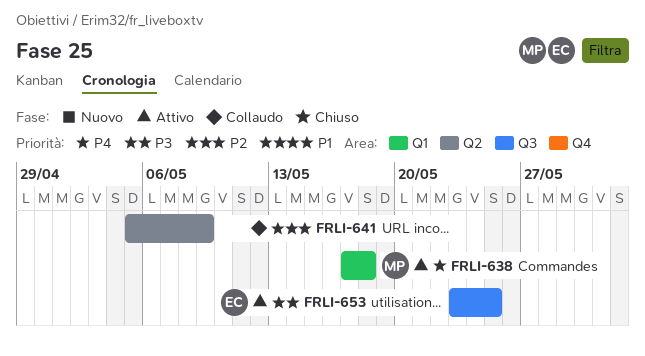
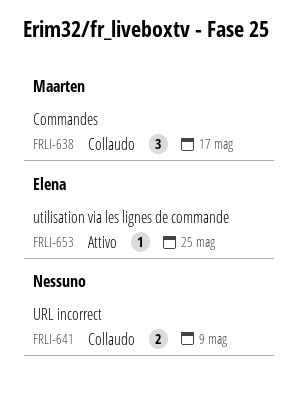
FRLI-638, status: Attivo -> Collaudo
FRLI-638, due: May 18 -> May 17

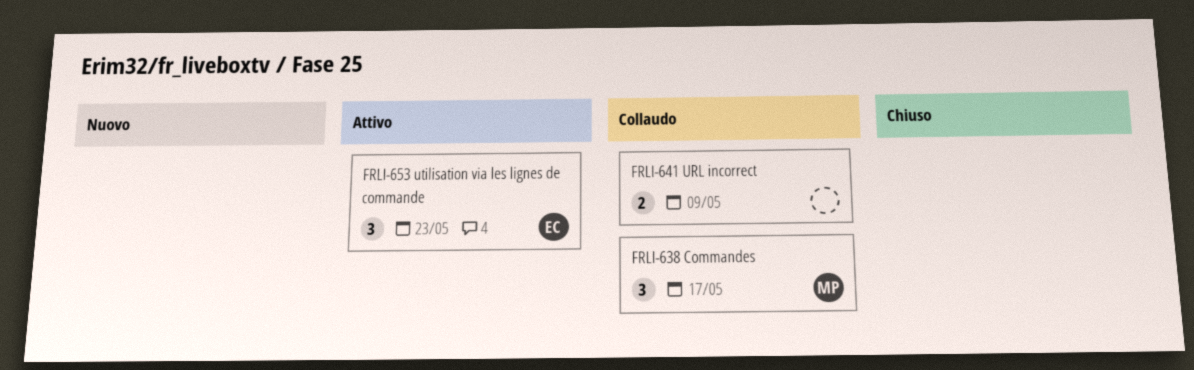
FRLI-653, estimate: 1 -> 3
FRLI-653, due: May 25 -> May 23

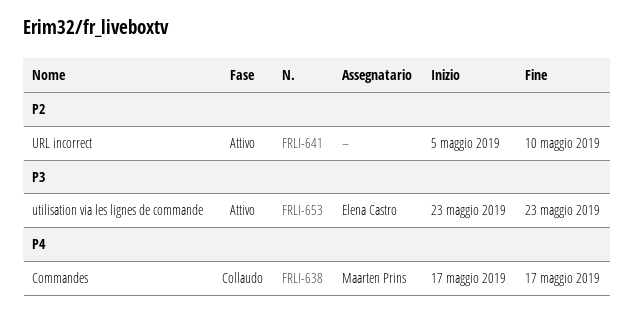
FRLI-641, status: Collaudo -> Attivo
FRLI-641, due: May 9 -> May 10

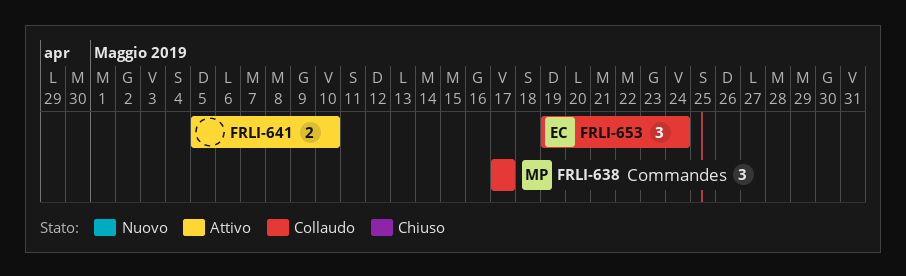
FRLI-653, status: Attivo -> Collaudo
FRLI-653, start: May 23 -> May 19
FRLI-653, due: May 23 -> May 24

